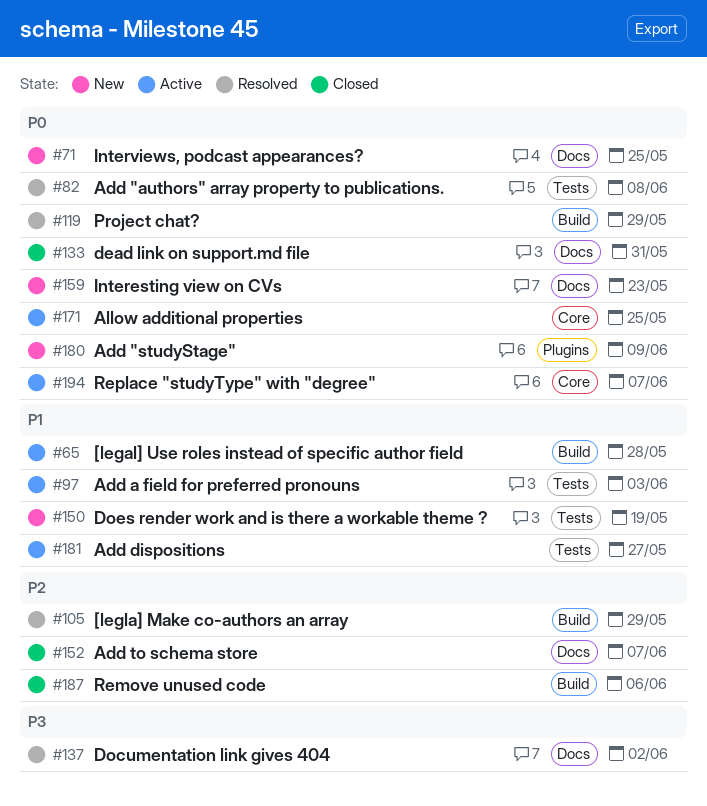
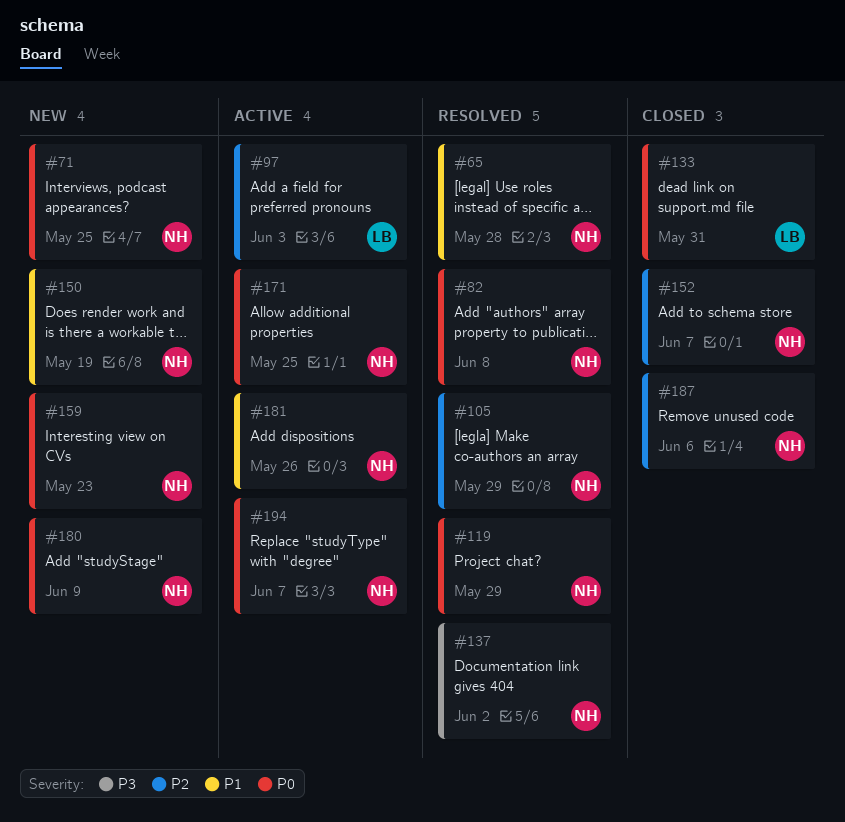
#65, status: Active -> Resolved
#97, priority: P1 -> P2
#181, due: May 27 -> May 26

